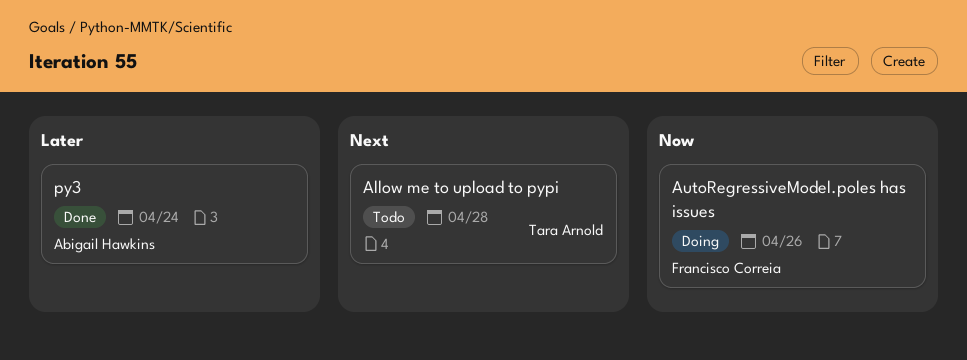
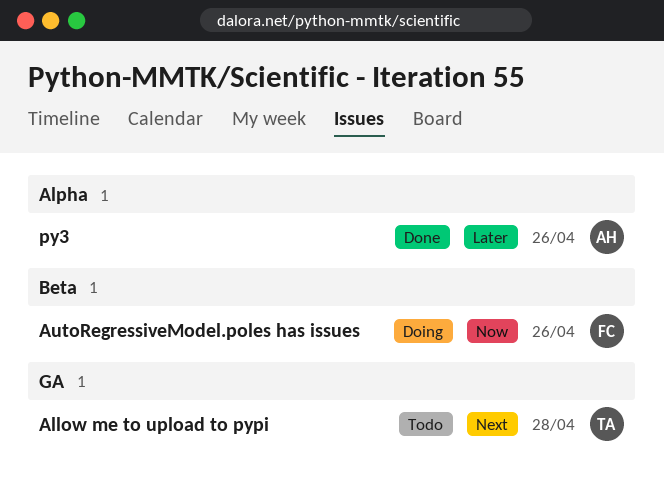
py3, due: Apr 24 -> Apr 26

